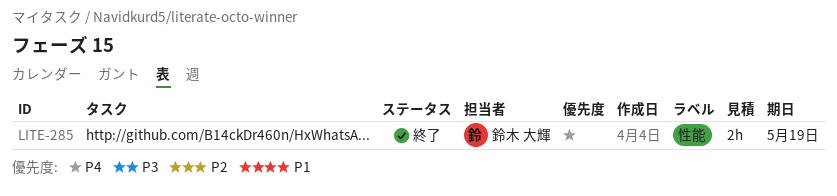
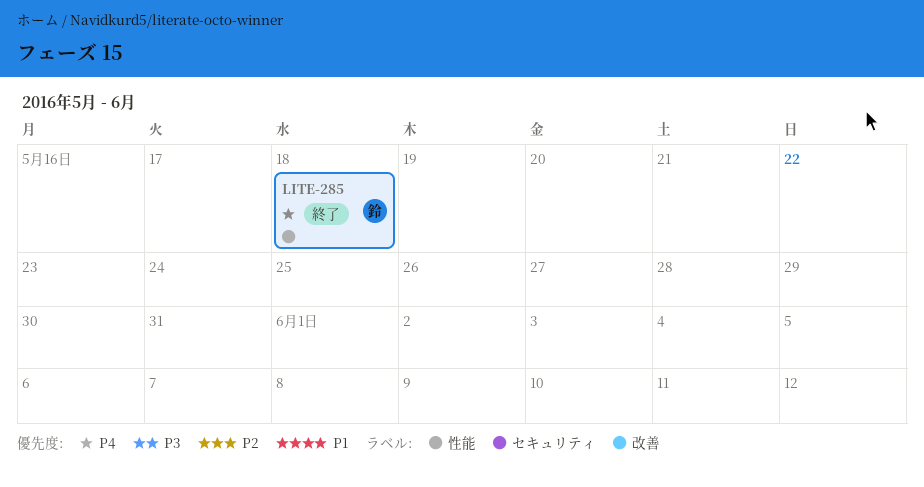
LITE-285, due: May 19 -> May 18

